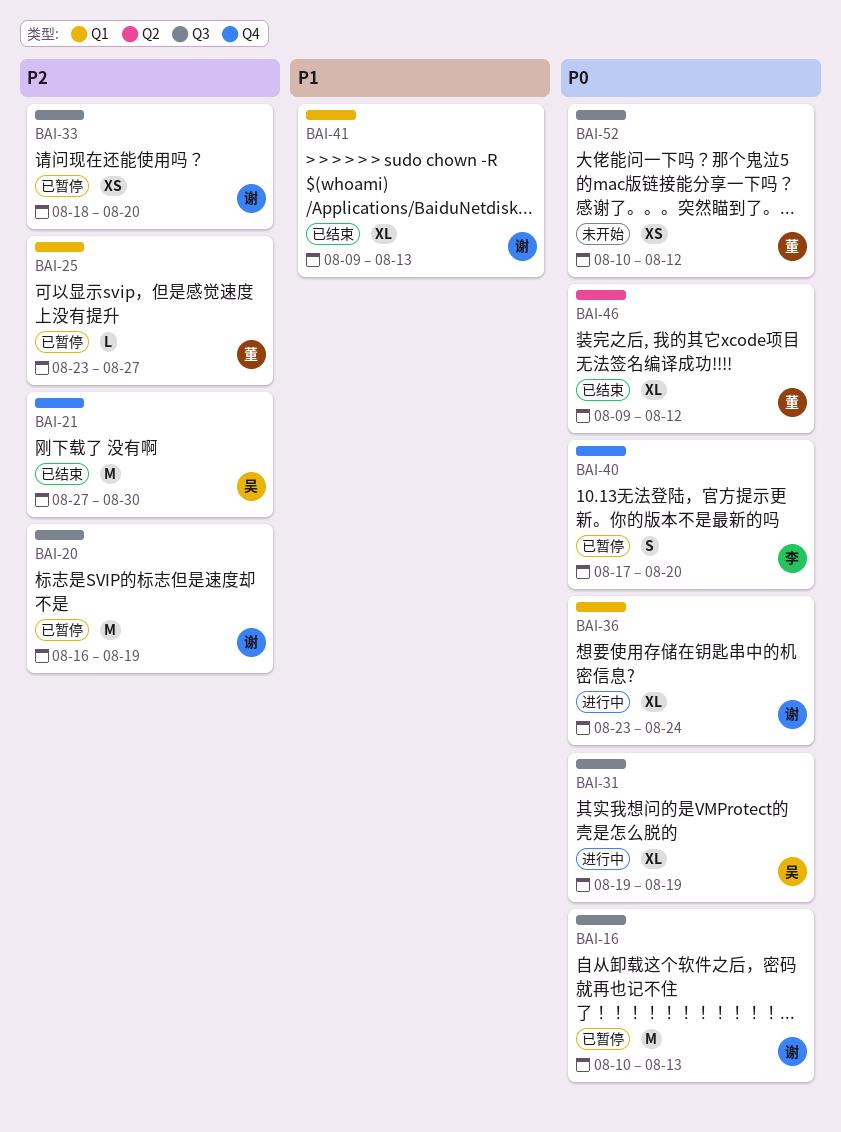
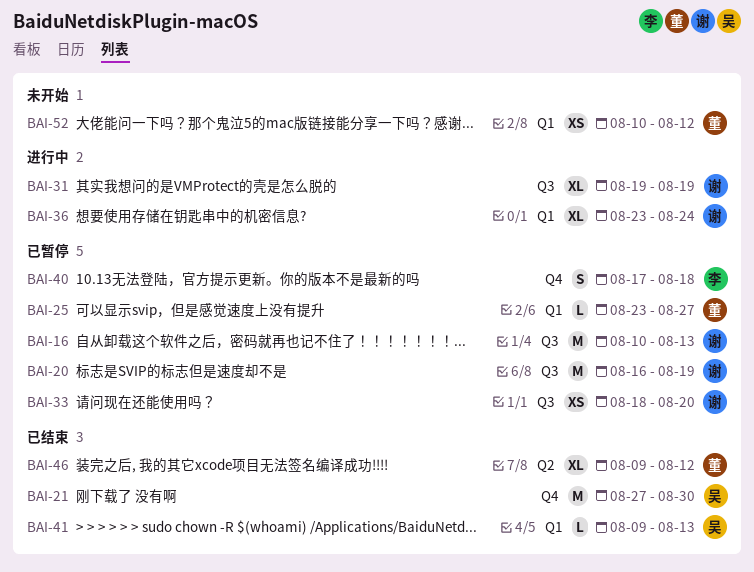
BAI-31, owner: 吴 -> 谢
BAI-40, due: Aug 20 -> Aug 18
BAI-41, owner: 谢 -> 吴
BAI-41, estimate: XL -> L
BAI-52, label: Q3 -> Q1

